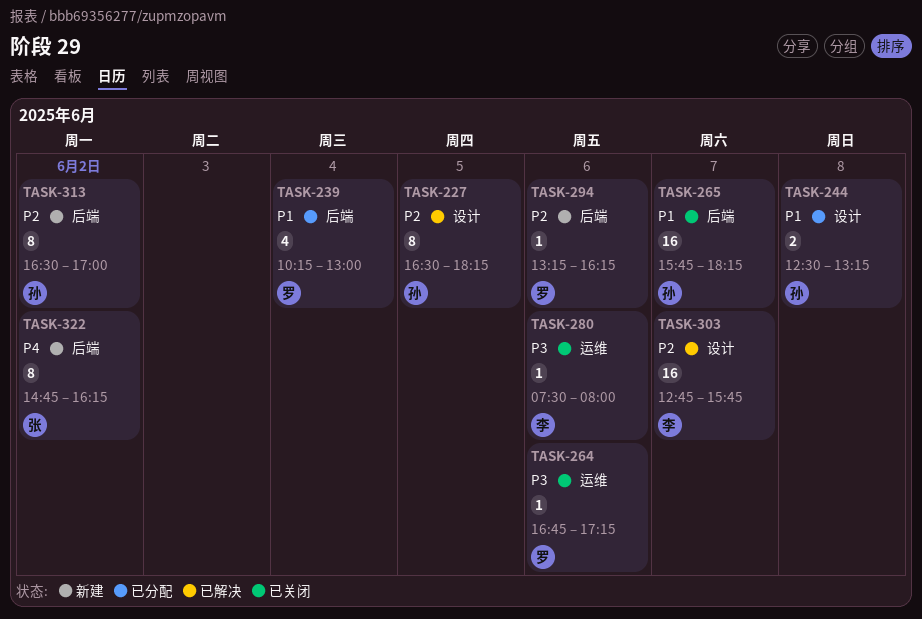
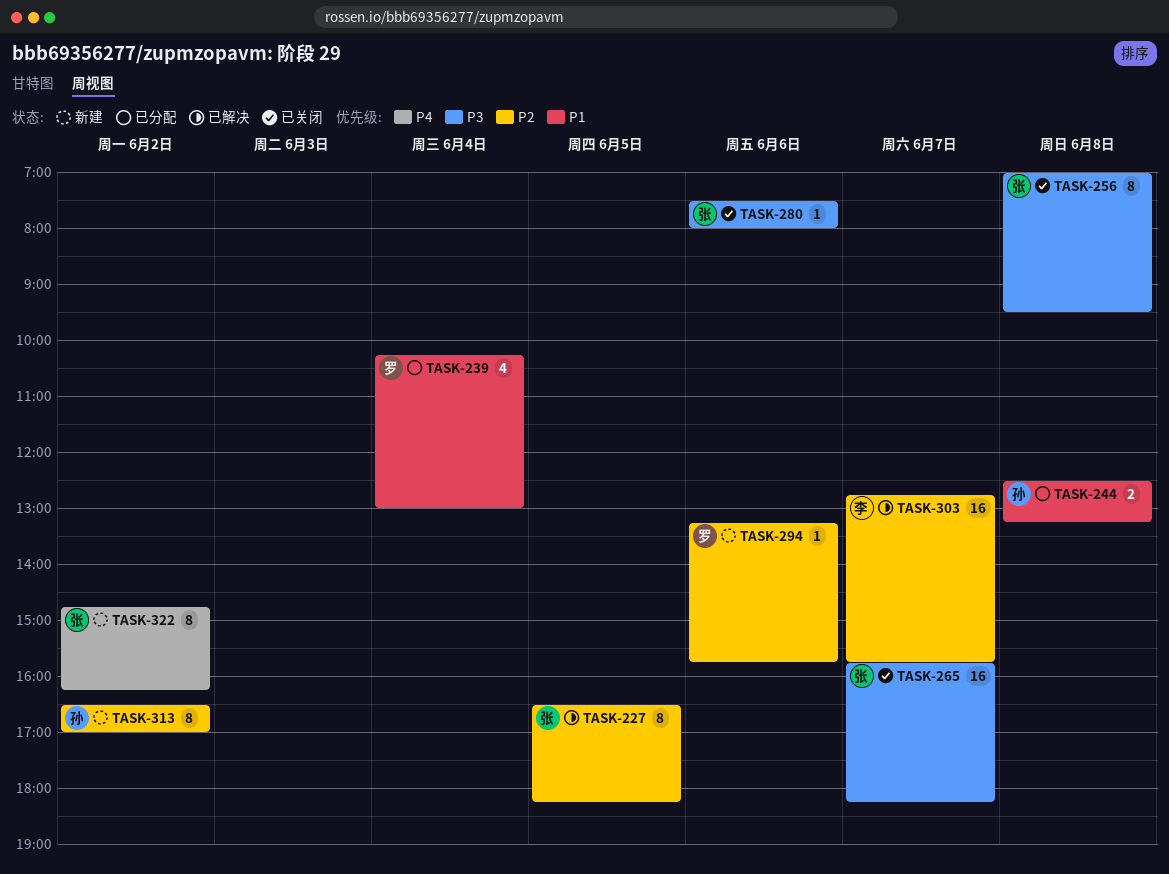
TASK-227, owner: 孙 -> 张
TASK-256: none -> present
TASK-264: present -> none
TASK-265, owner: 孙 -> 张
TASK-265, priority: P1 -> P3
TASK-280, owner: 李 -> 张
TASK-294, ends: 16:15 -> 15:45

